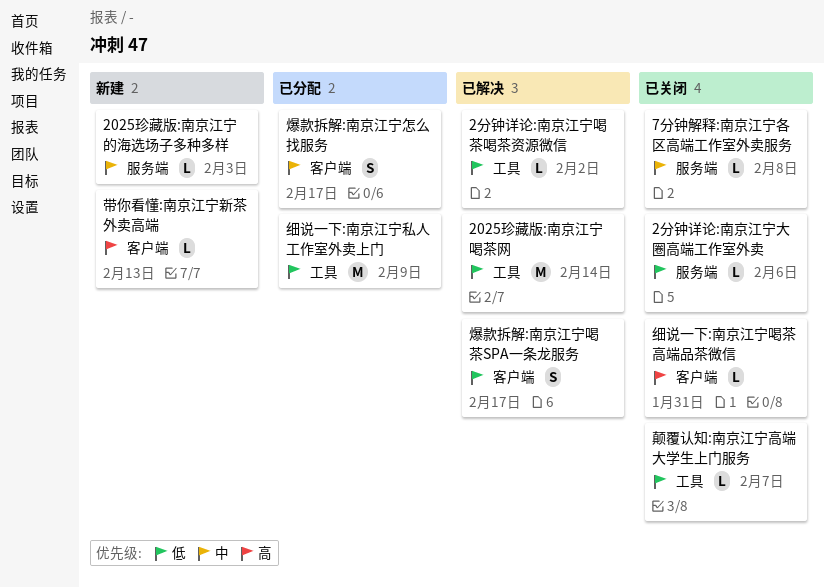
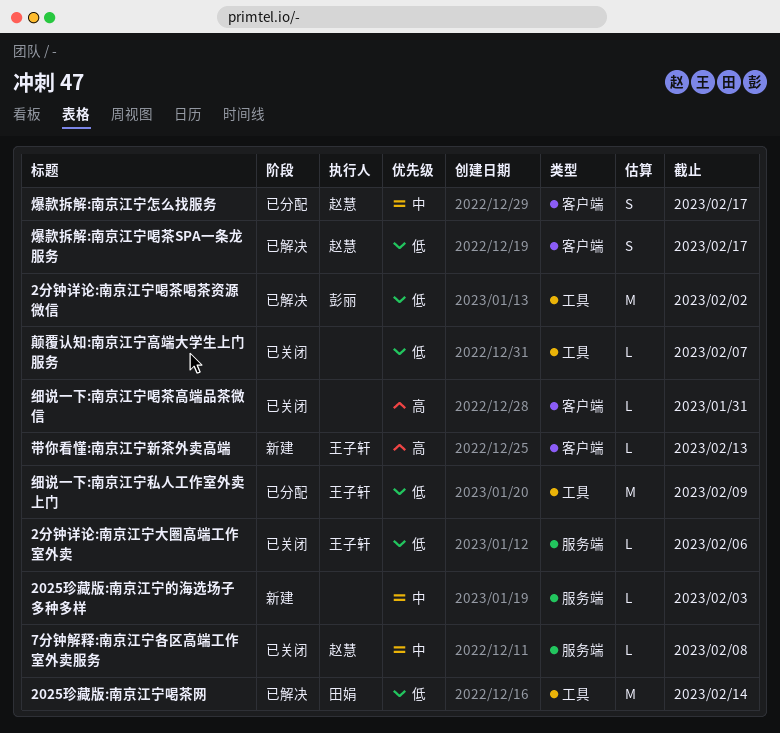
2分钟详论:南京江宁喝茶喝茶资源微信, estimate: L -> M

